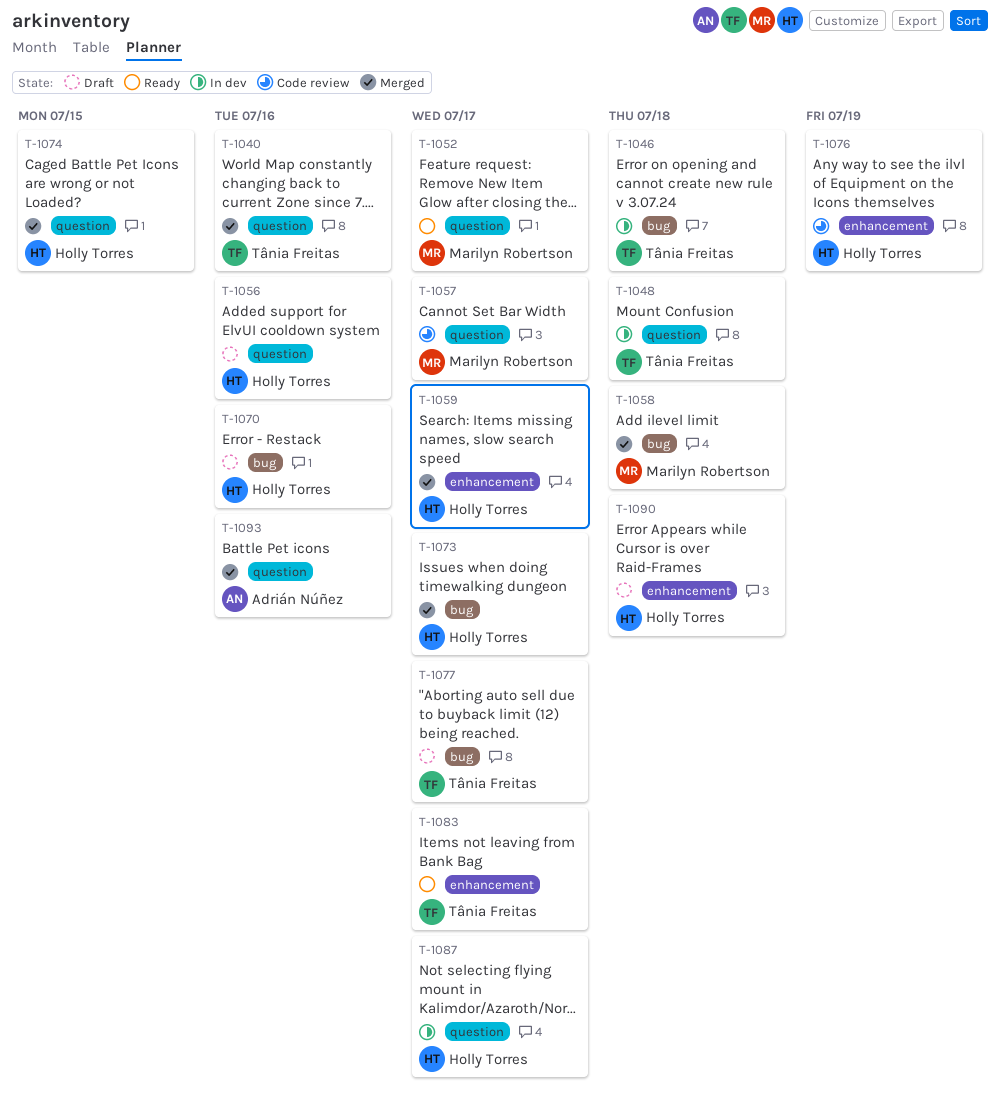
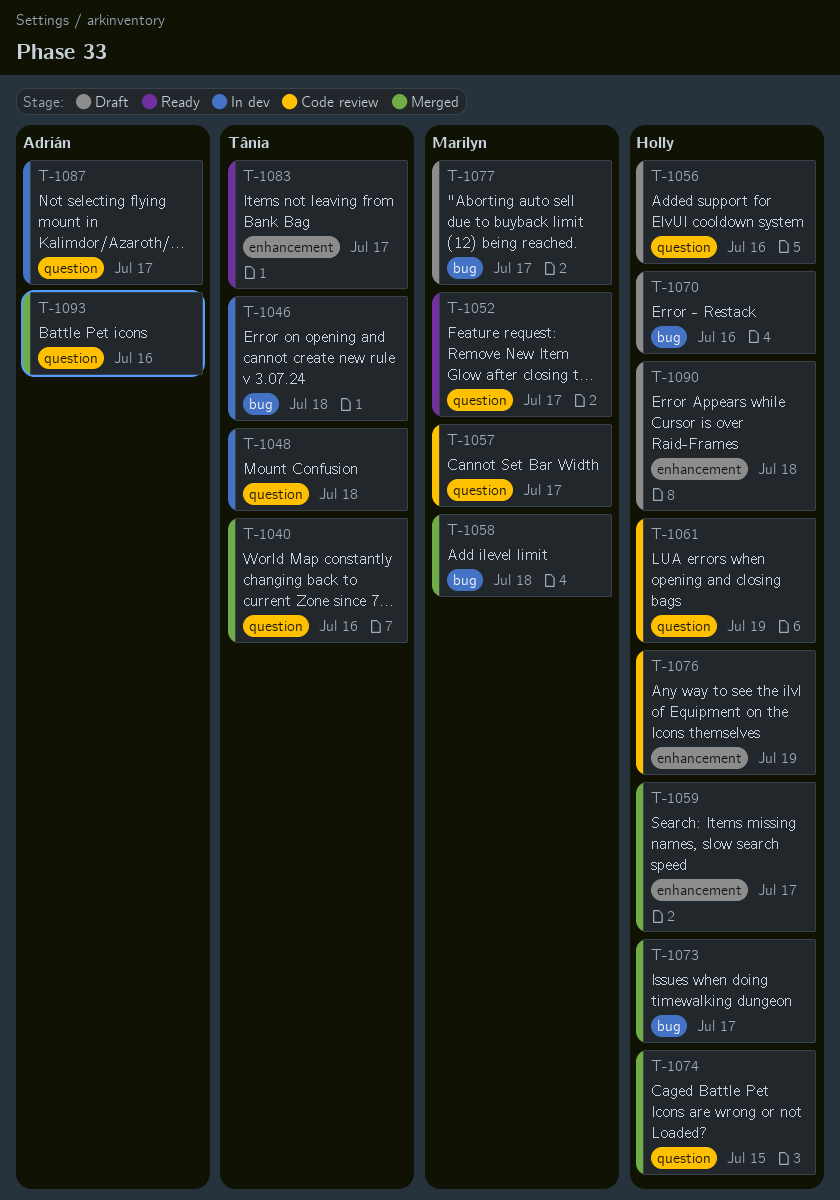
T-1061: none -> present
T-1077, owner: Tânia Freitas -> Marilyn Robertson
T-1087, owner: Holly Torres -> Adrián Núñez

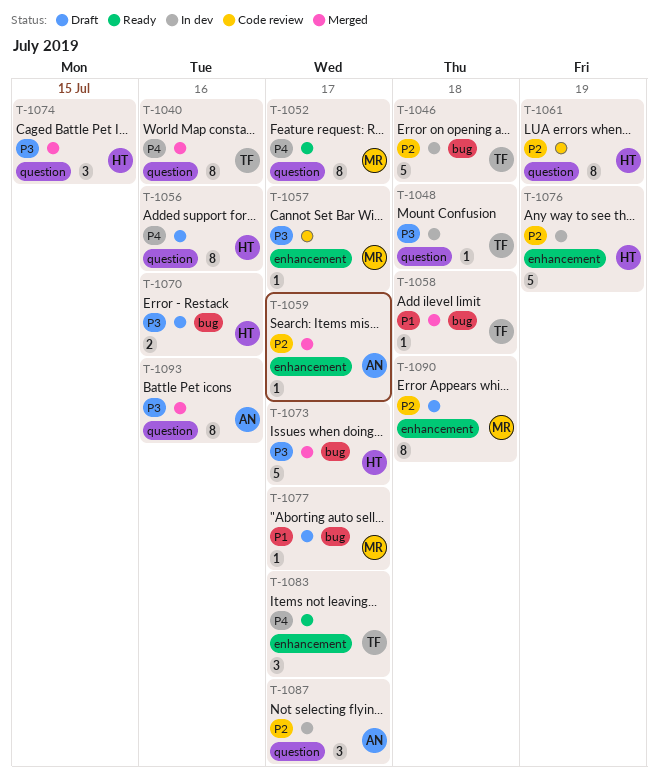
T-1057, label: question -> enhancement
T-1058, owner: Marilyn -> Tânia
T-1059, owner: Holly -> Adrián
T-1076, status: Code review -> In dev
T-1090, owner: Holly -> Marilyn

